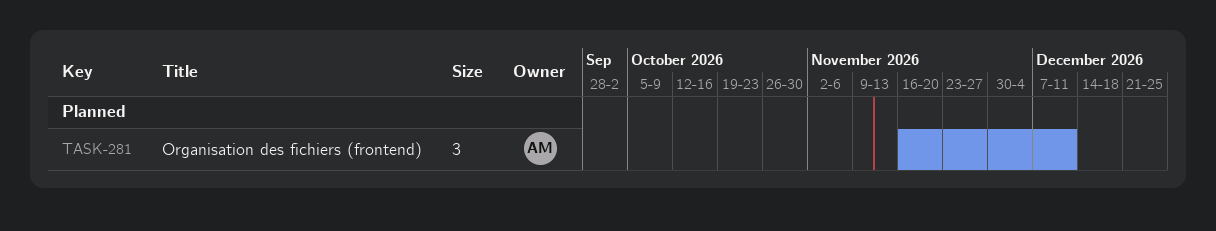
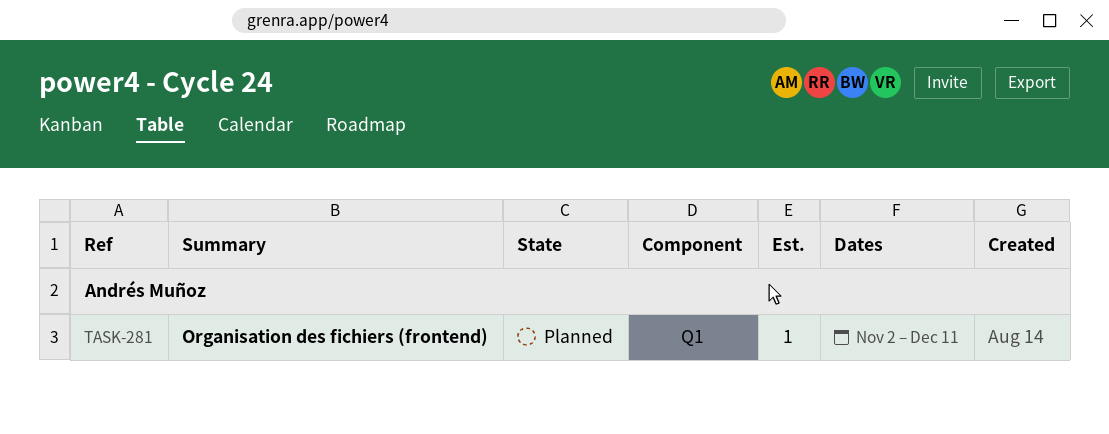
TASK-281, estimate: 3 -> 1
TASK-281, start: Nov 16 -> Nov 2

